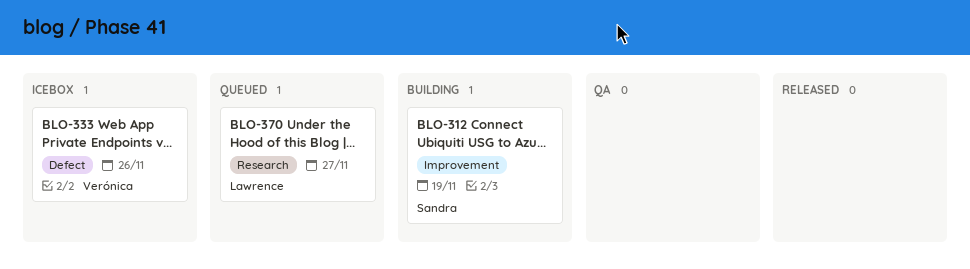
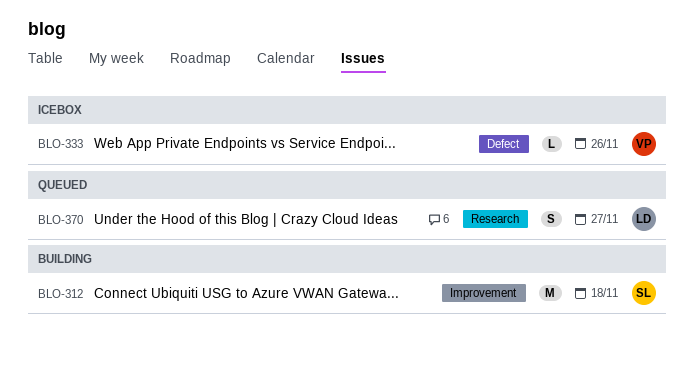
BLO-312, due: Nov 19 -> Nov 18

